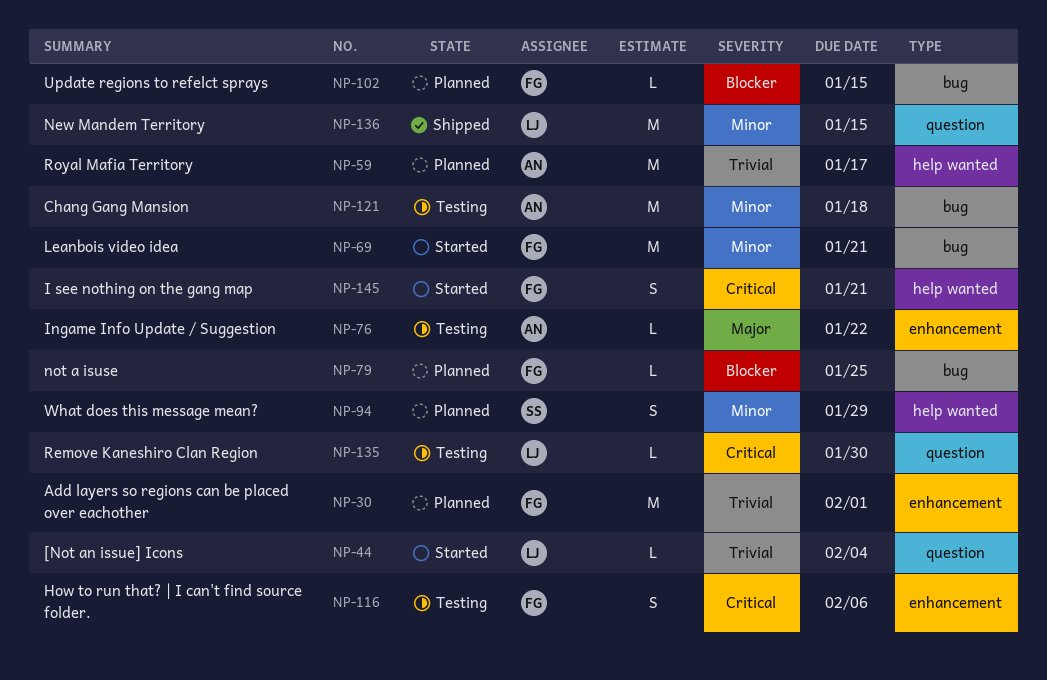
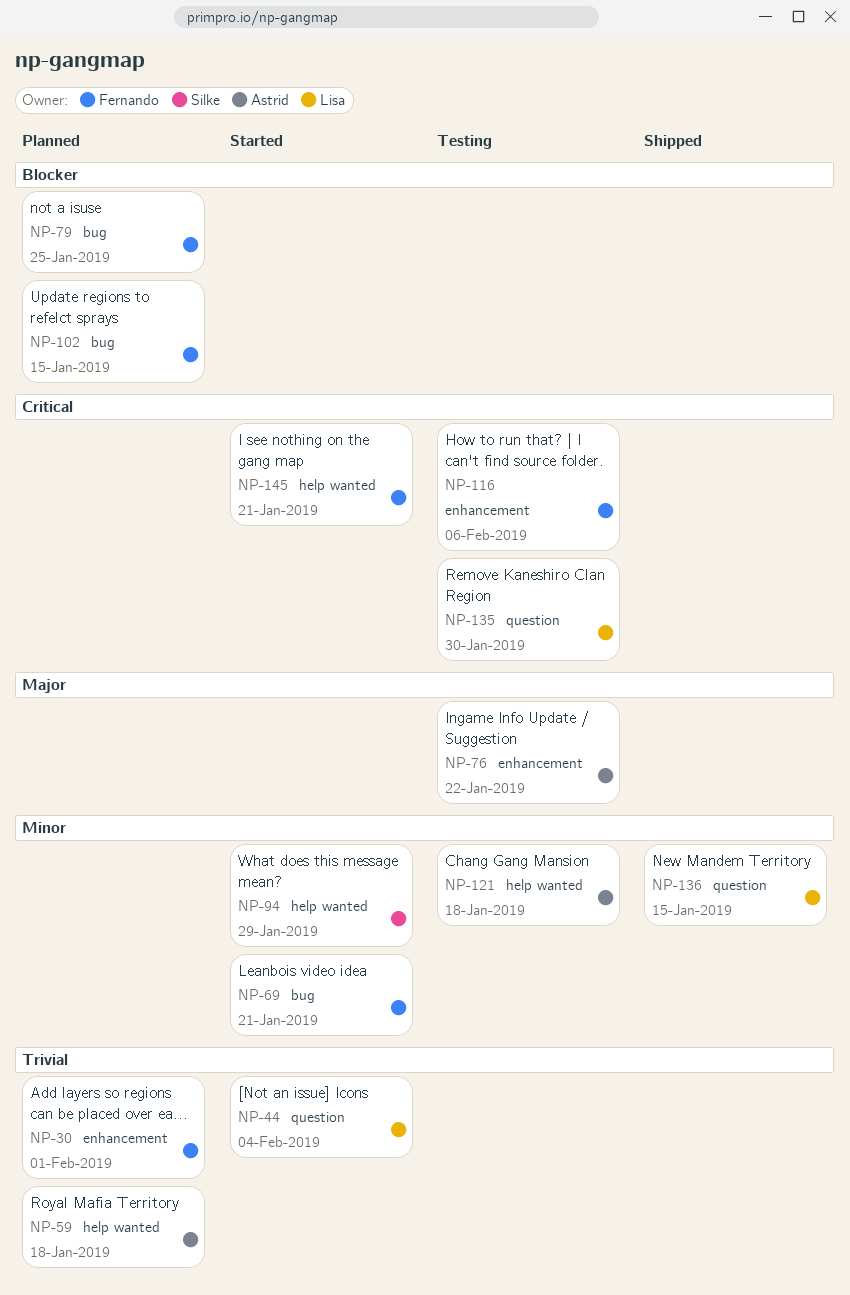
NP-59, due: Jan 17 -> Jan 18
NP-94, status: Planned -> Started
NP-121, label: bug -> help wanted

